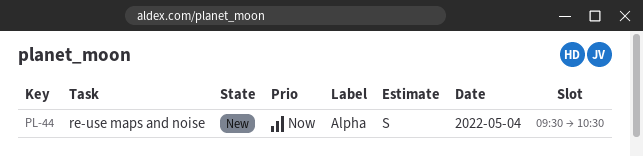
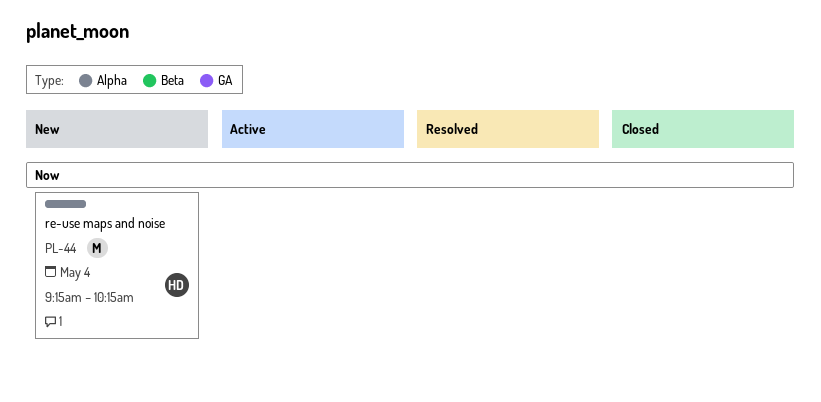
PL-44, estimate: S -> M
PL-44, begins: 09:30 -> 09:15
PL-44, ends: 10:30 -> 10:15

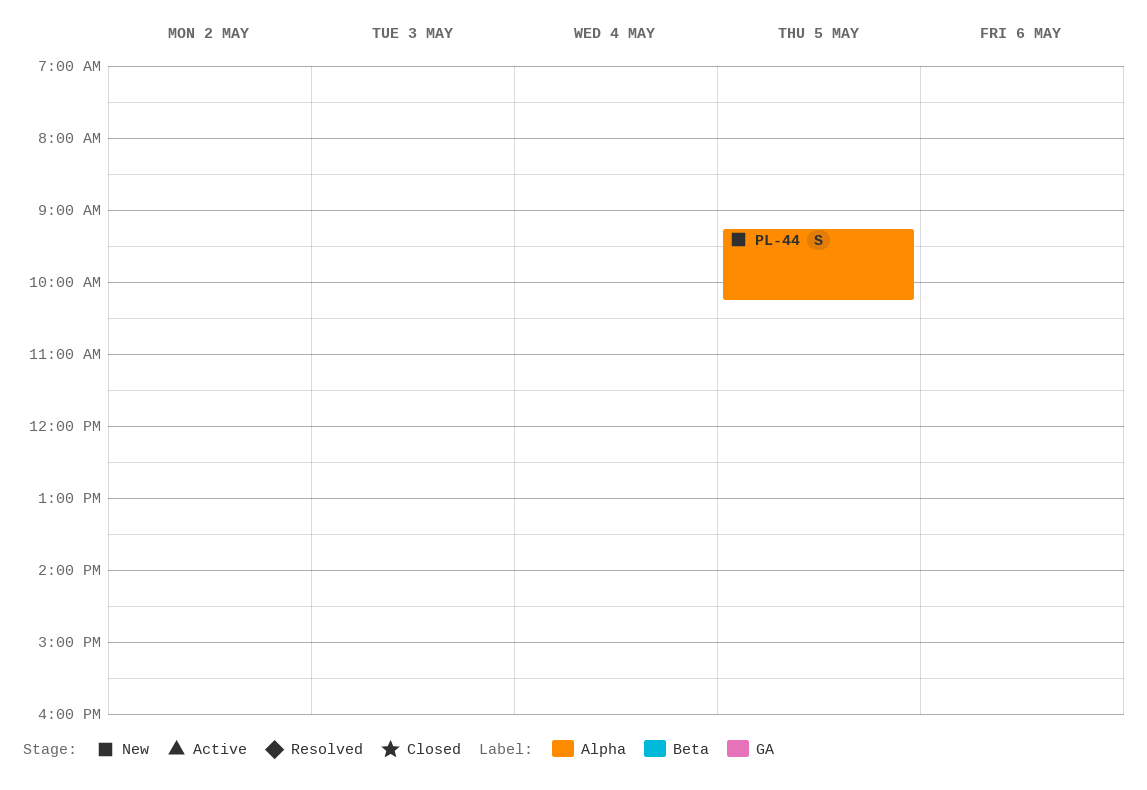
PL-44, estimate: M -> S
PL-44, day: May 4 -> May 5

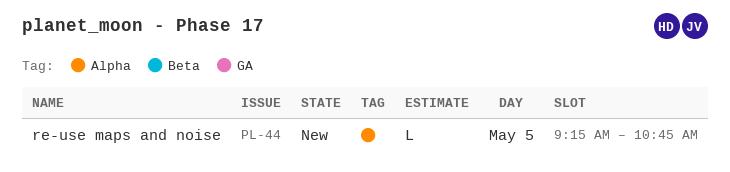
PL-44, estimate: S -> L
PL-44, ends: 10:15 -> 10:45

